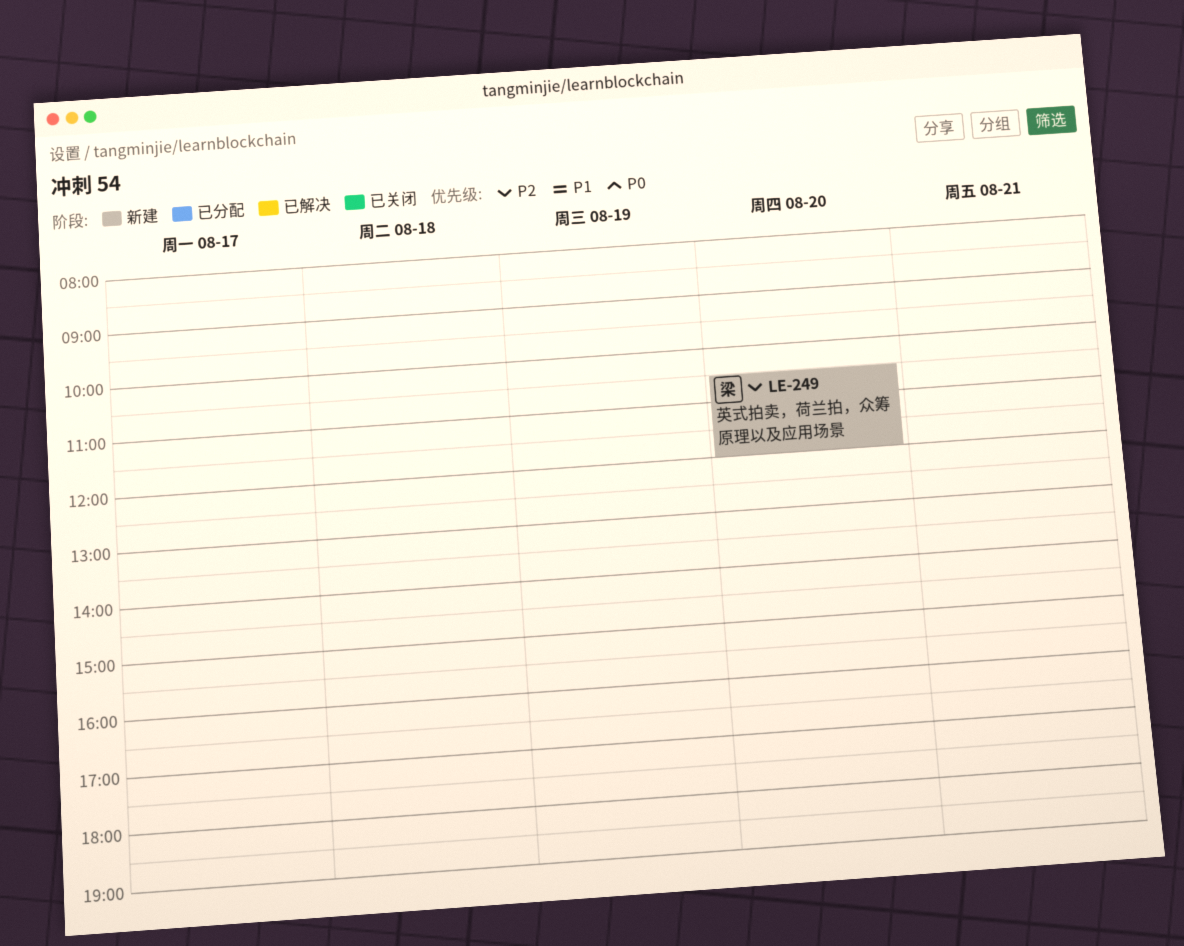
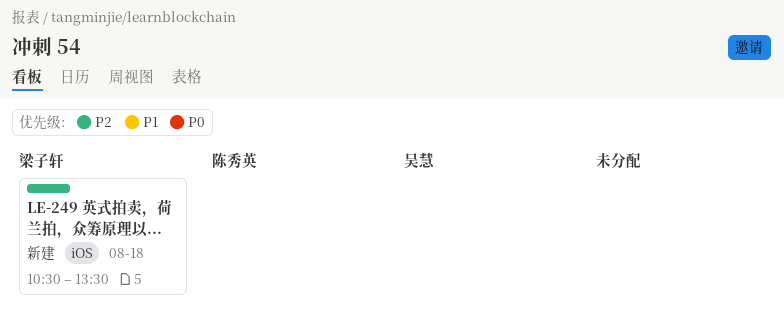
LE-249, day: Aug 20 -> Aug 18
LE-249, ends: 12:00 -> 13:30

